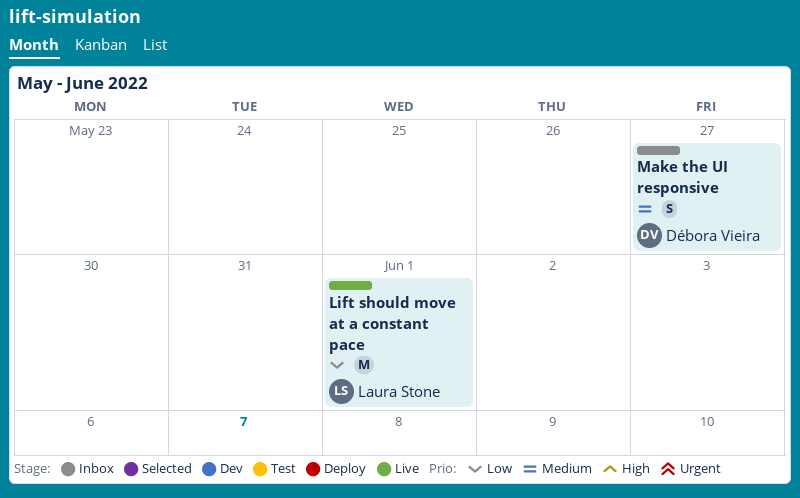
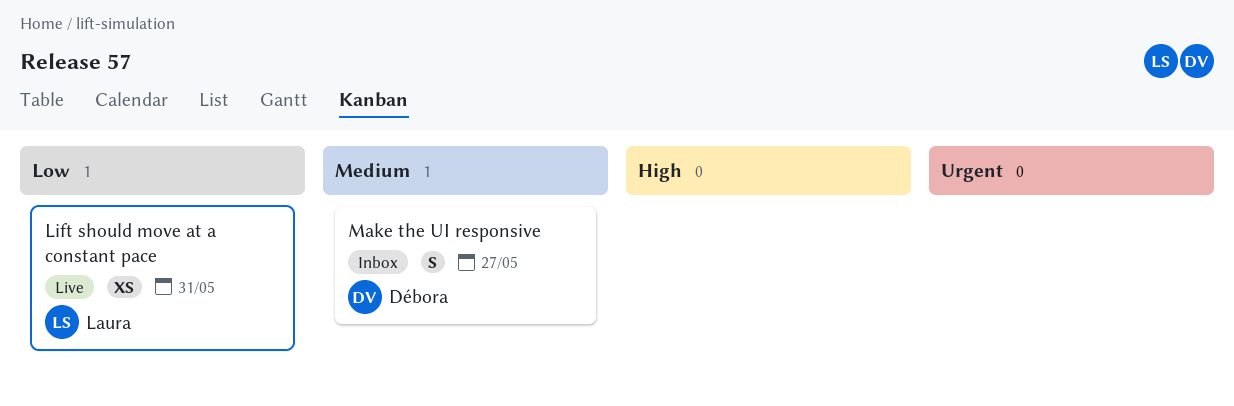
Lift should move at a constant pace, estimate: M -> XS
Lift should move at a constant pace, due: Jun 1 -> May 31

